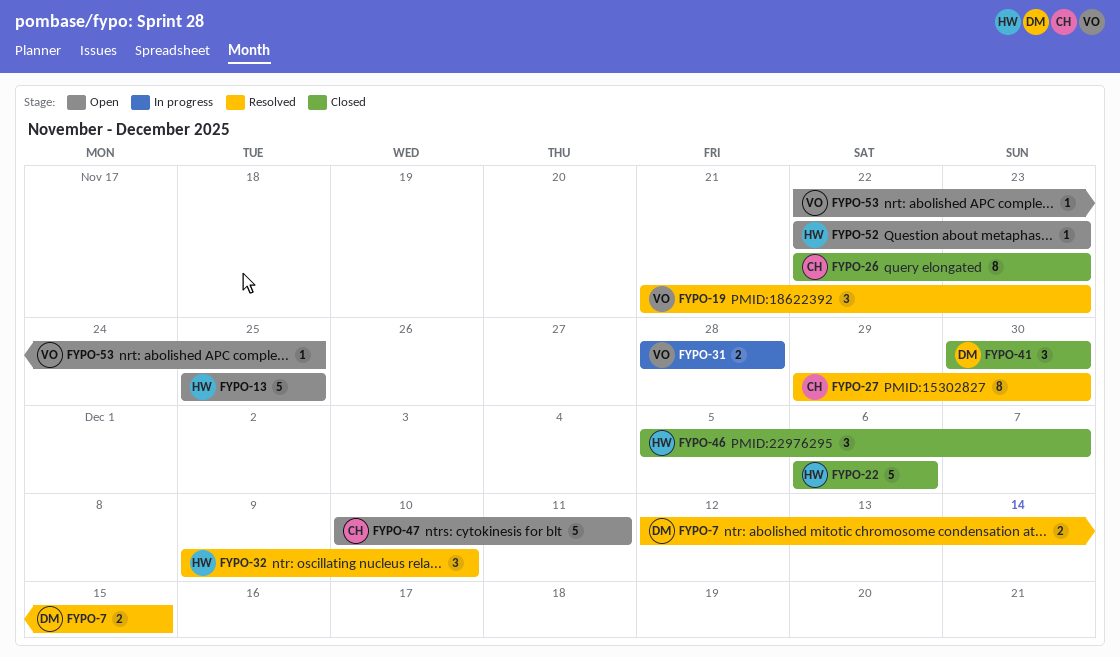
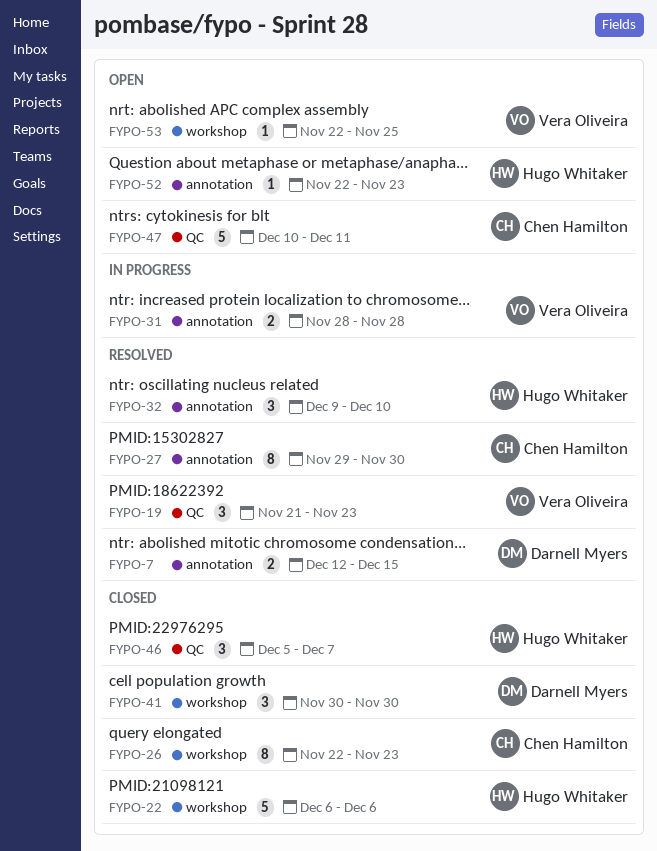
FYPO-13: present -> none

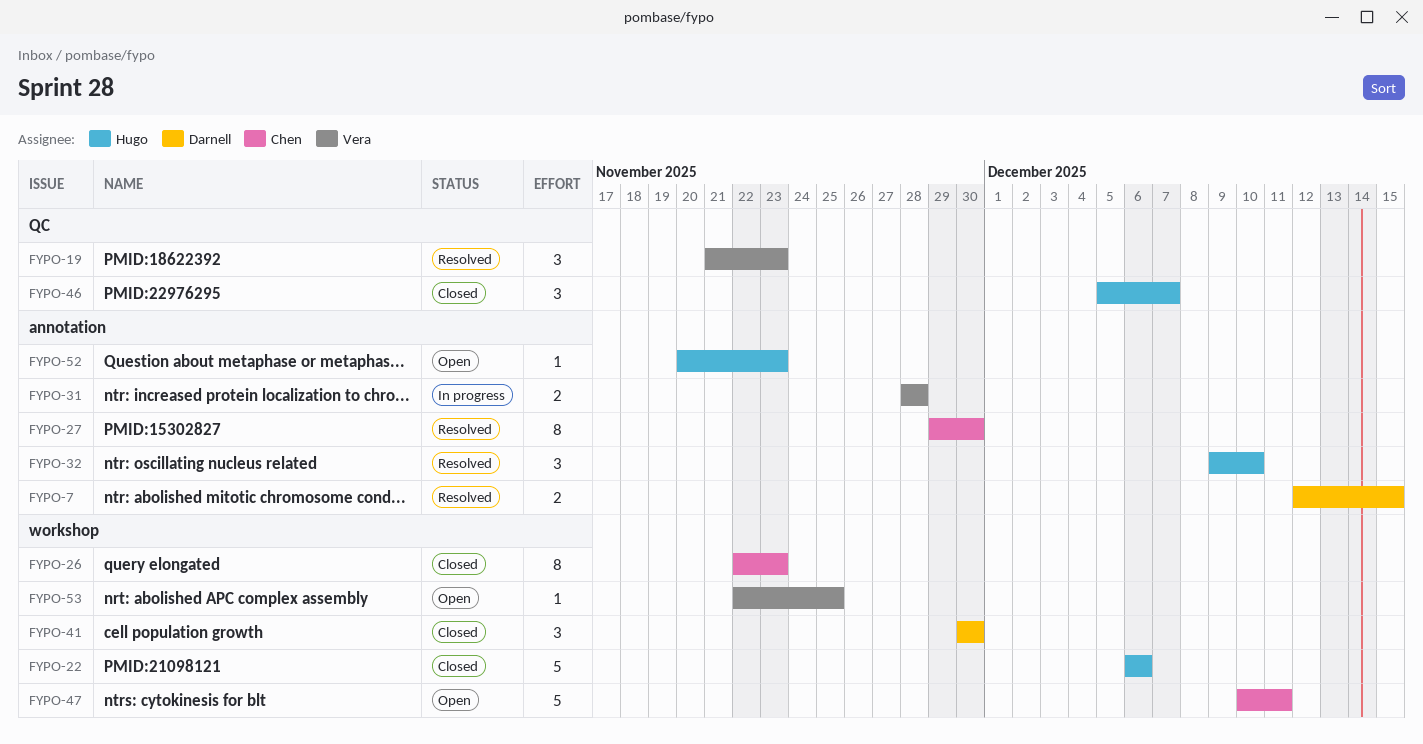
FYPO-47, label: QC -> workshop
FYPO-52, start: Nov 22 -> Nov 20

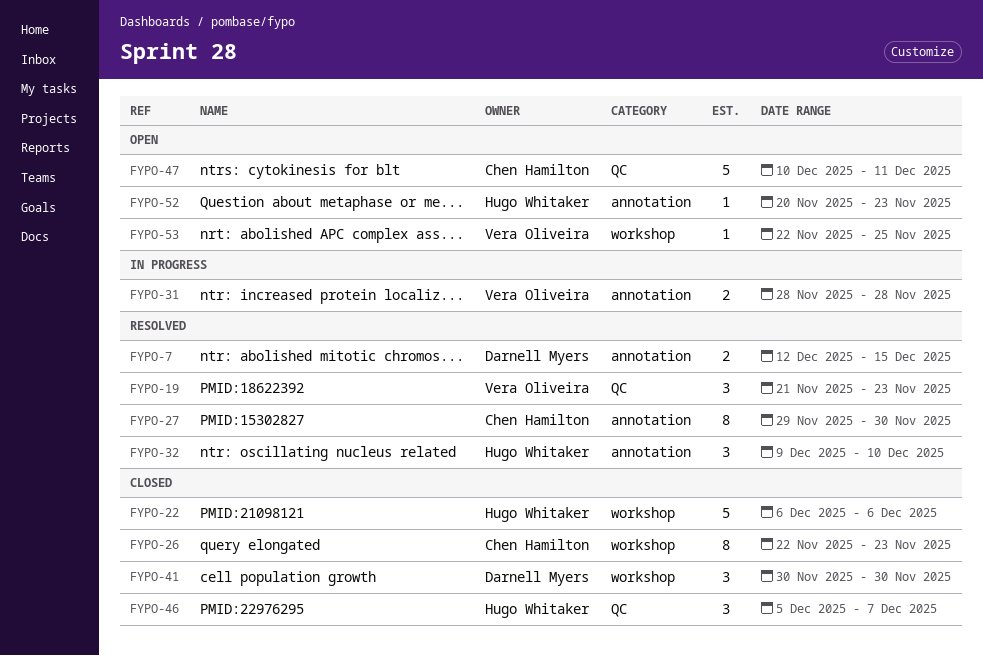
FYPO-47, label: workshop -> QC

